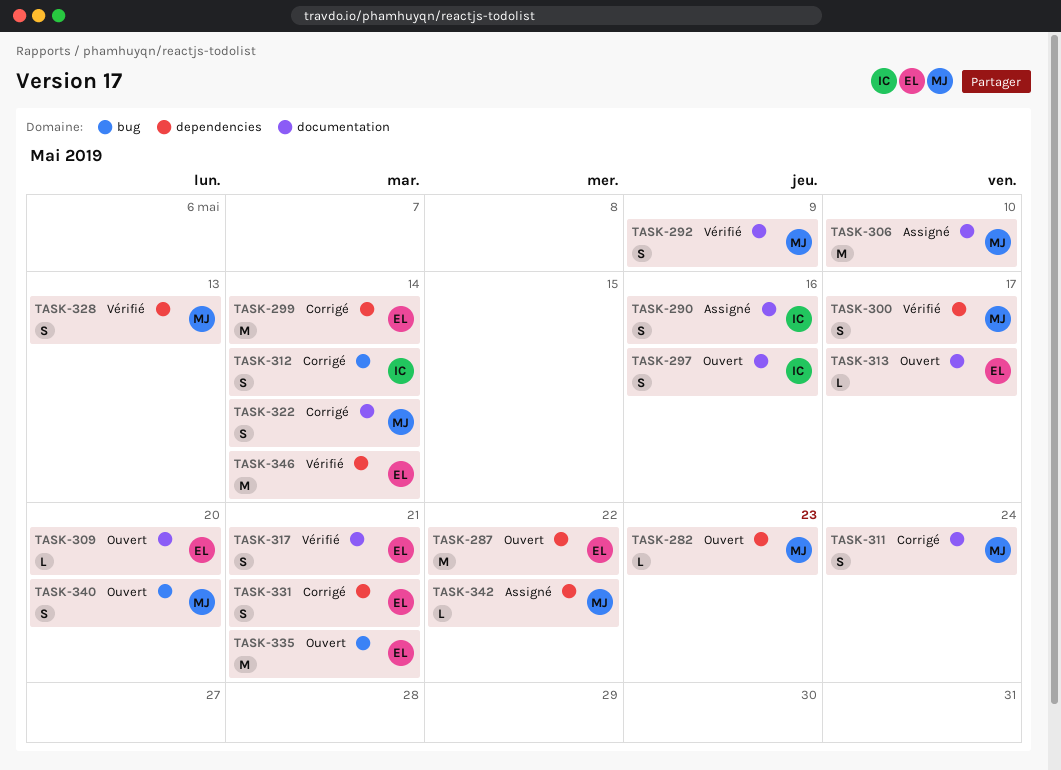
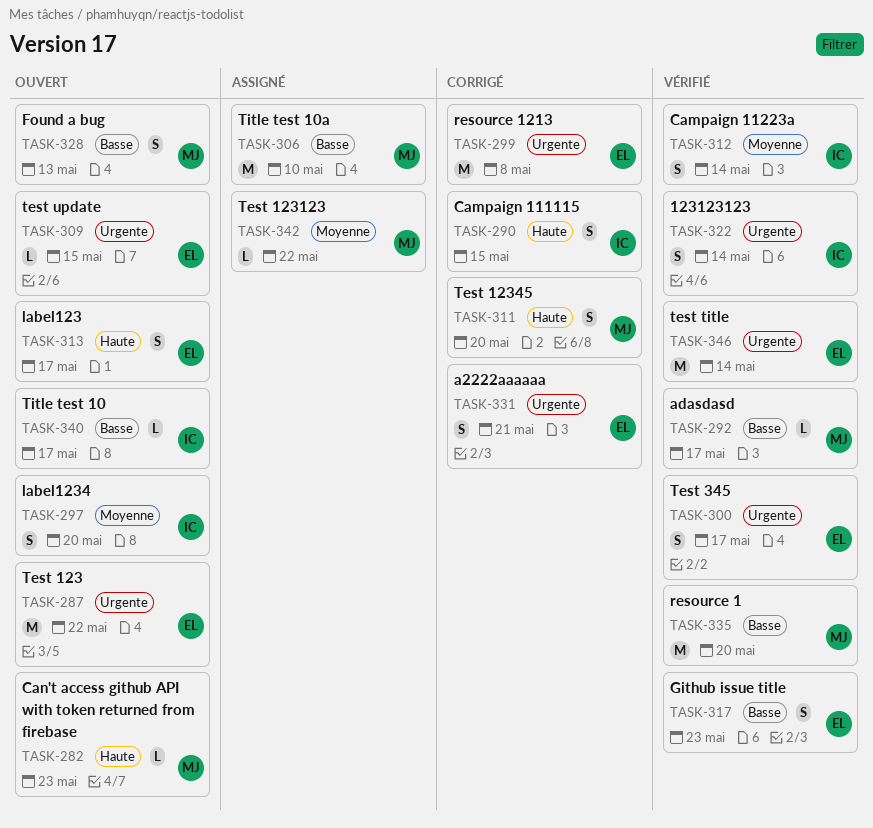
TASK-290, status: Assigné -> Corrigé
TASK-290, due: May 16 -> May 15
TASK-292, estimate: S -> L
TASK-292, due: May 9 -> May 17
TASK-297, due: May 16 -> May 20
TASK-299, due: May 14 -> May 8
TASK-300, owner: MJ -> EL
TASK-309, due: May 20 -> May 15
TASK-311, due: May 24 -> May 20
TASK-312, status: Corrigé -> Vérifié
TASK-313, estimate: L -> S
TASK-317, due: May 21 -> May 23
TASK-322, status: Corrigé -> Vérifié
TASK-322, owner: MJ -> IC
TASK-328, status: Vérifié -> Ouvert
TASK-335, status: Ouvert -> Vérifié
TASK-335, owner: EL -> MJ
TASK-335, due: May 21 -> May 20
TASK-340, owner: MJ -> IC
TASK-340, estimate: S -> L
TASK-340, due: May 20 -> May 17

